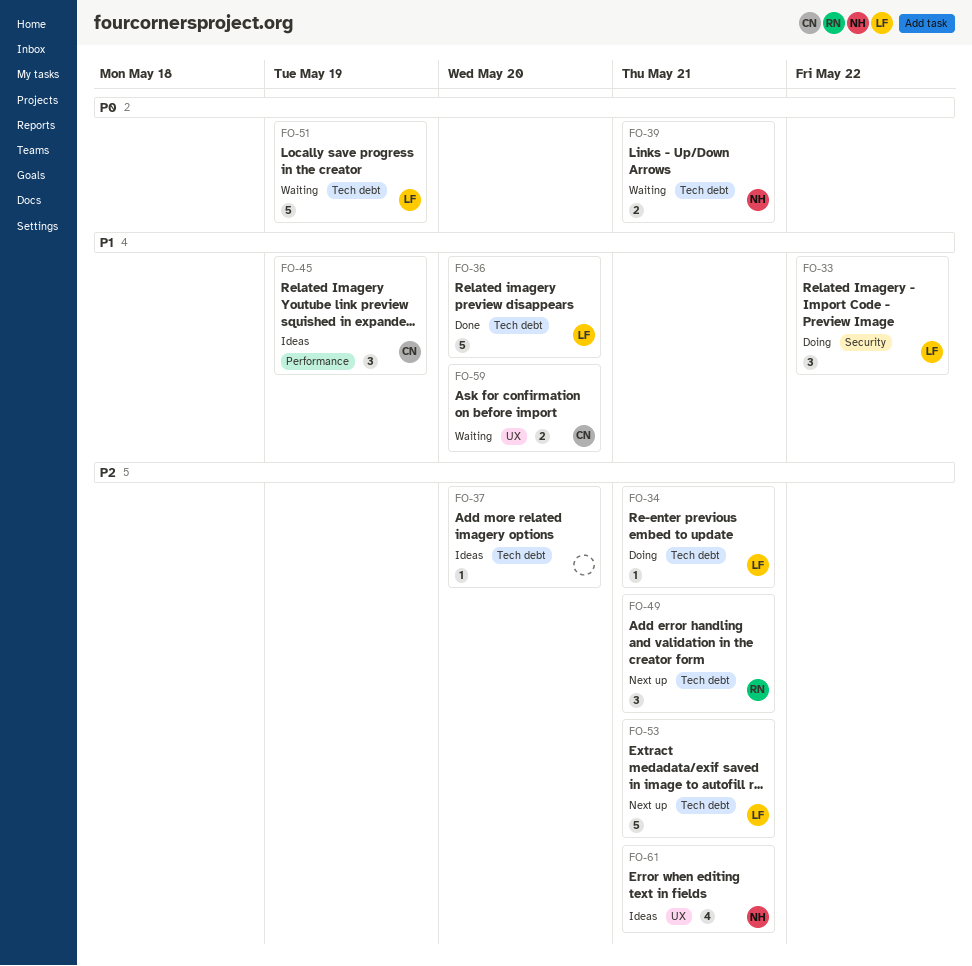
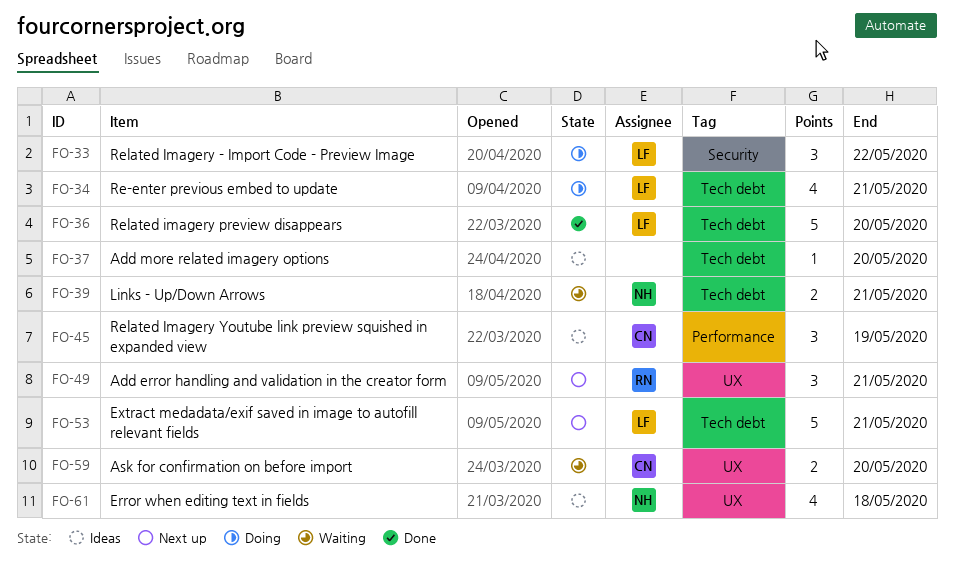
FO-34, estimate: 1 -> 4
FO-49, label: Tech debt -> UX
FO-51: present -> none
FO-61, due: May 21 -> May 18

